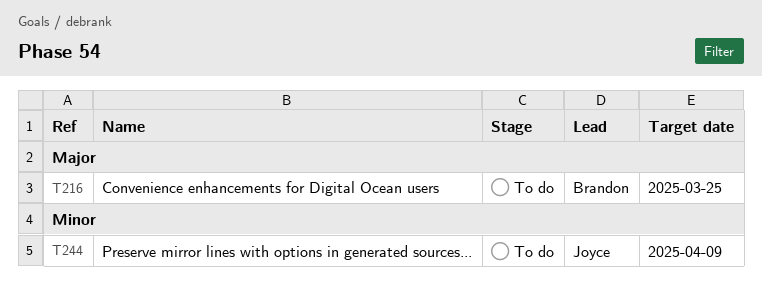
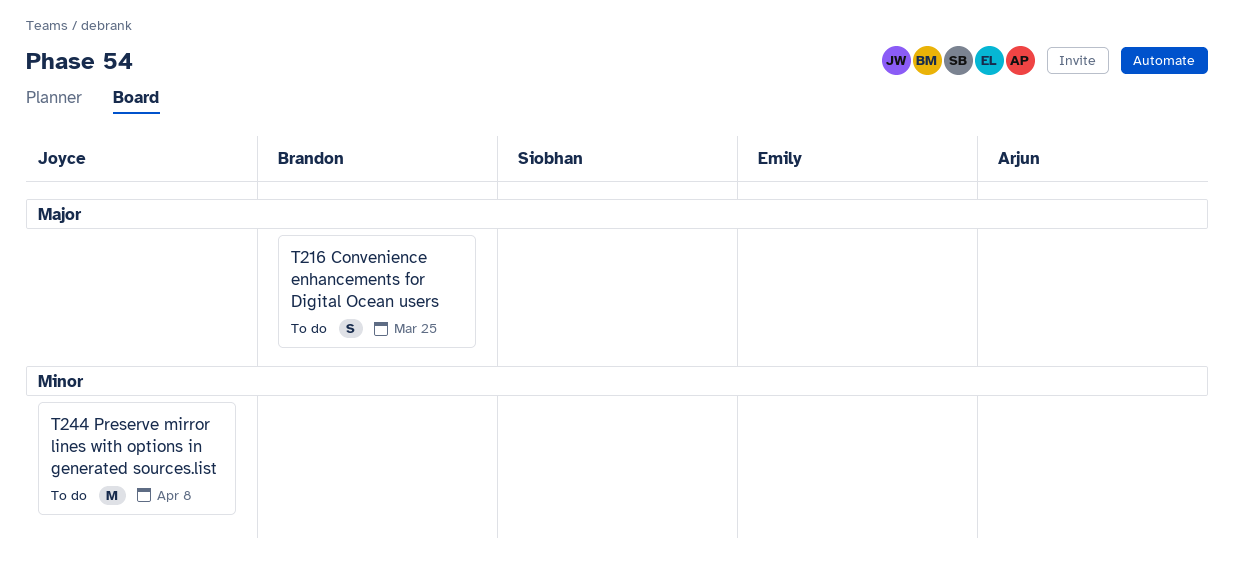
T244, due: Apr 9 -> Apr 8

